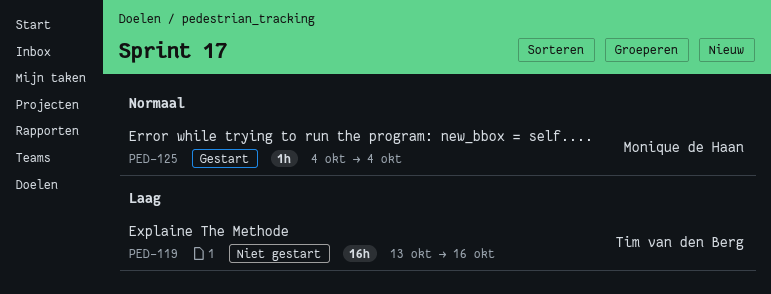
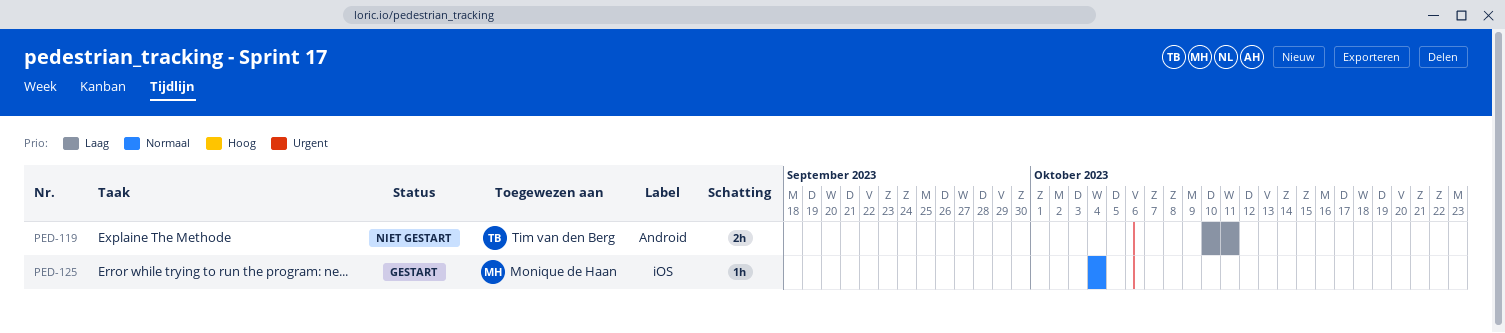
PED-119, estimate: 16h -> 2h
PED-119, start: Oct 13 -> Oct 10
PED-119, due: Oct 16 -> Oct 11

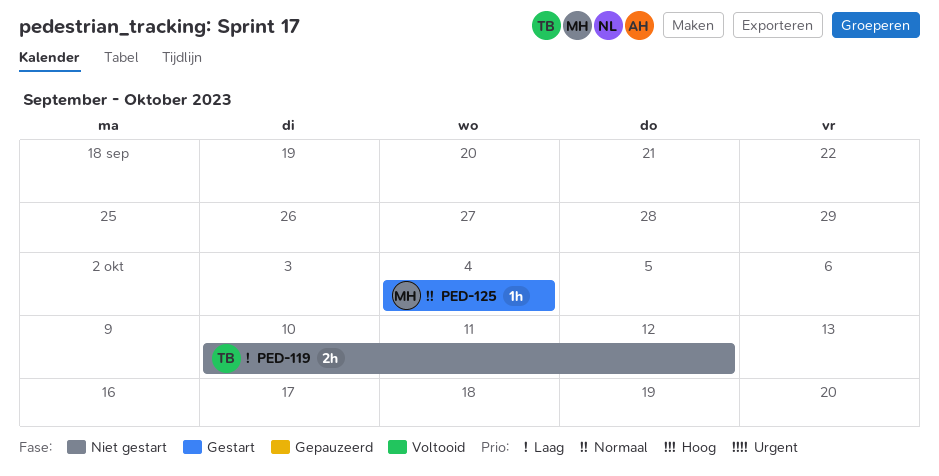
PED-119, due: Oct 11 -> Oct 12

